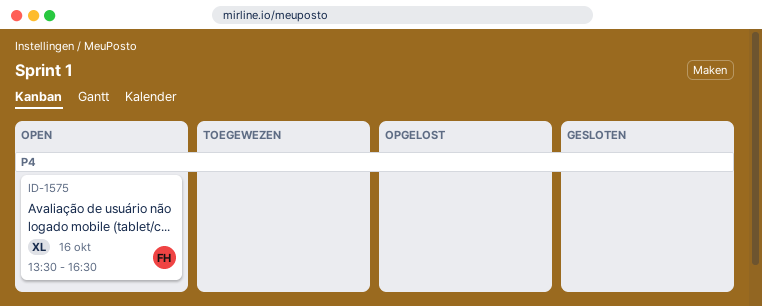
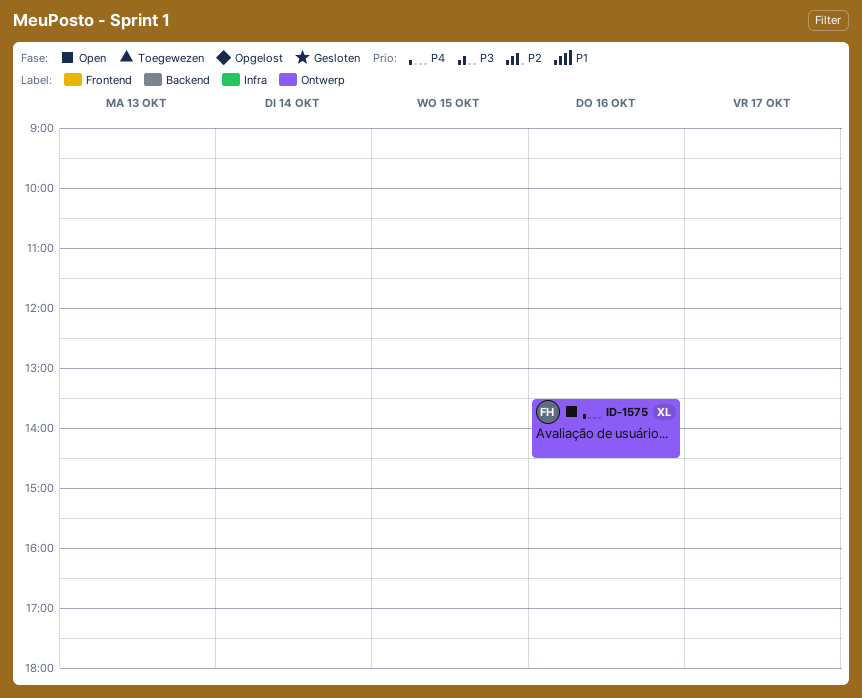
ID-1575, ends: 16:30 -> 14:30

